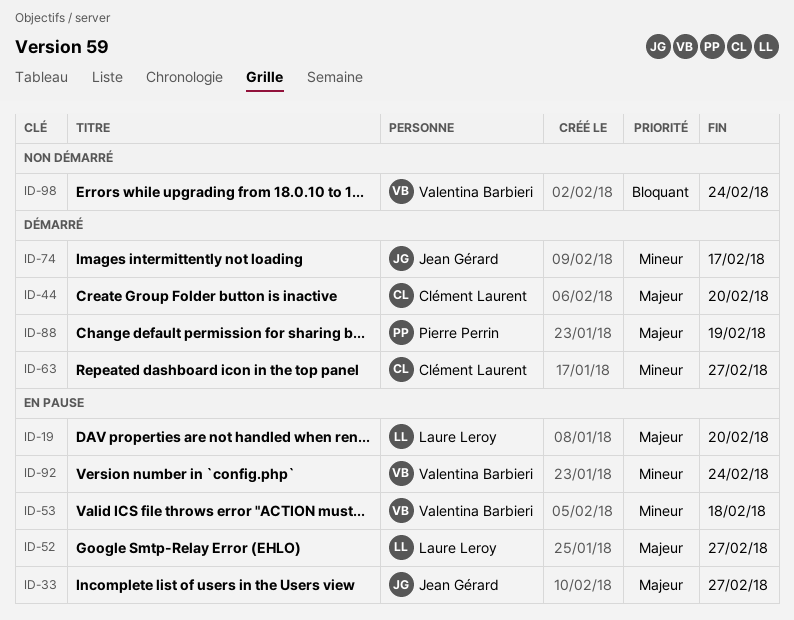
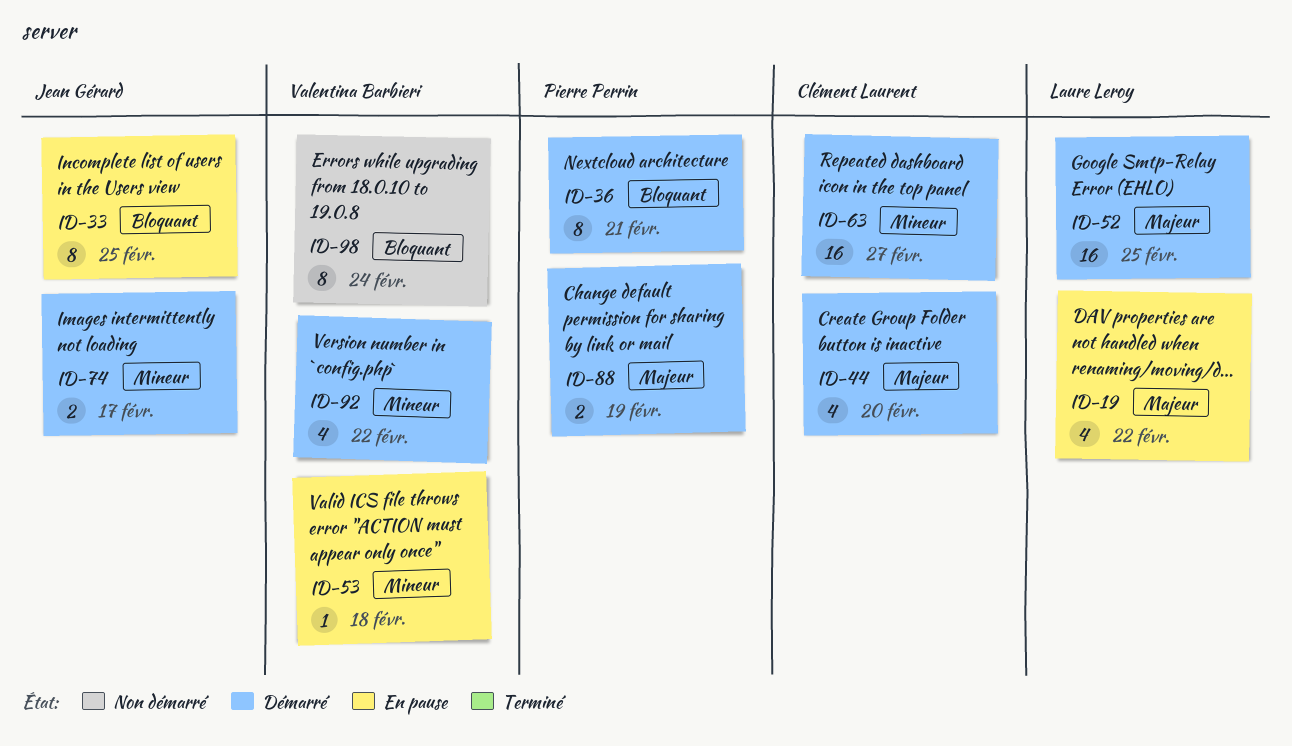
ID-19, due: Feb 20 -> Feb 22
ID-33, priority: Majeur -> Bloquant
ID-33, due: Feb 27 -> Feb 25
ID-36: none -> present
ID-52, status: En pause -> Démarré
ID-52, due: Feb 27 -> Feb 25
ID-92, status: En pause -> Démarré
ID-92, due: Feb 24 -> Feb 22

